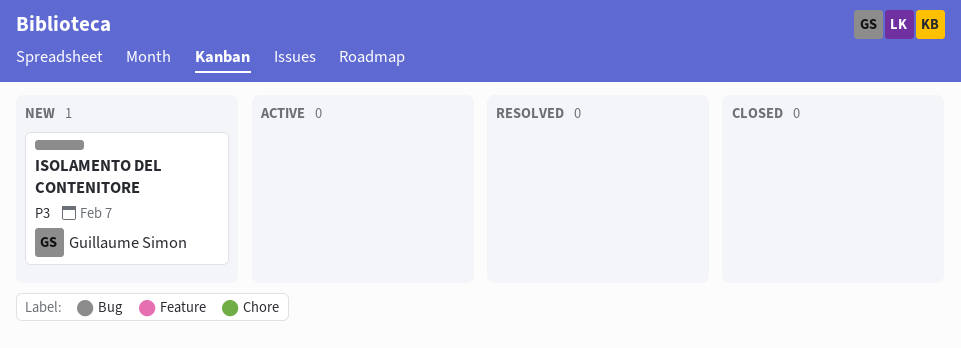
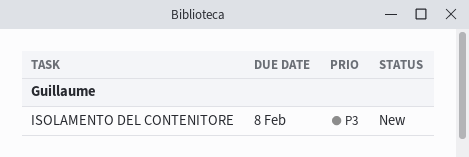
ISOLAMENTO DEL CONTENITORE, due: Feb 7 -> Feb 8

